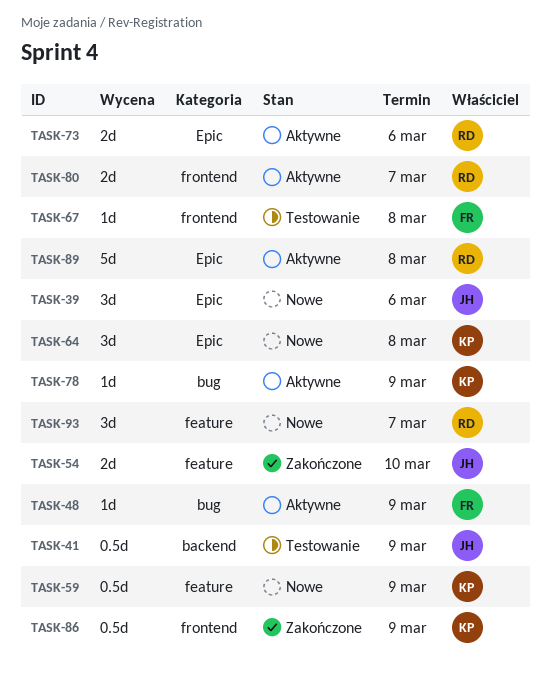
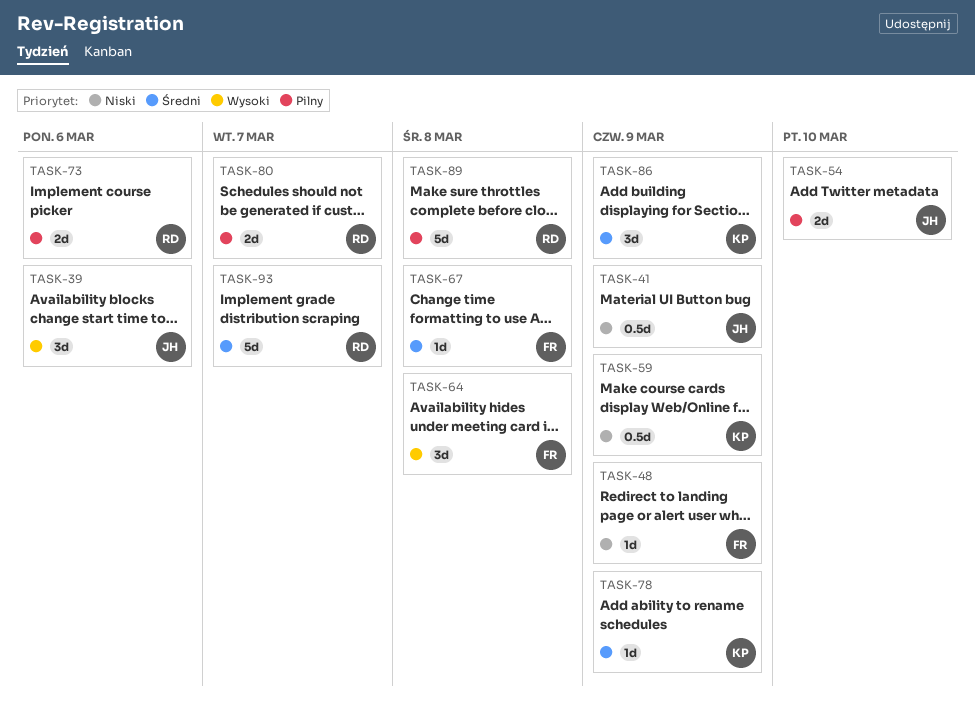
TASK-64, owner: KP -> FR
TASK-86, estimate: 0.5d -> 3d
TASK-93, estimate: 3d -> 5d

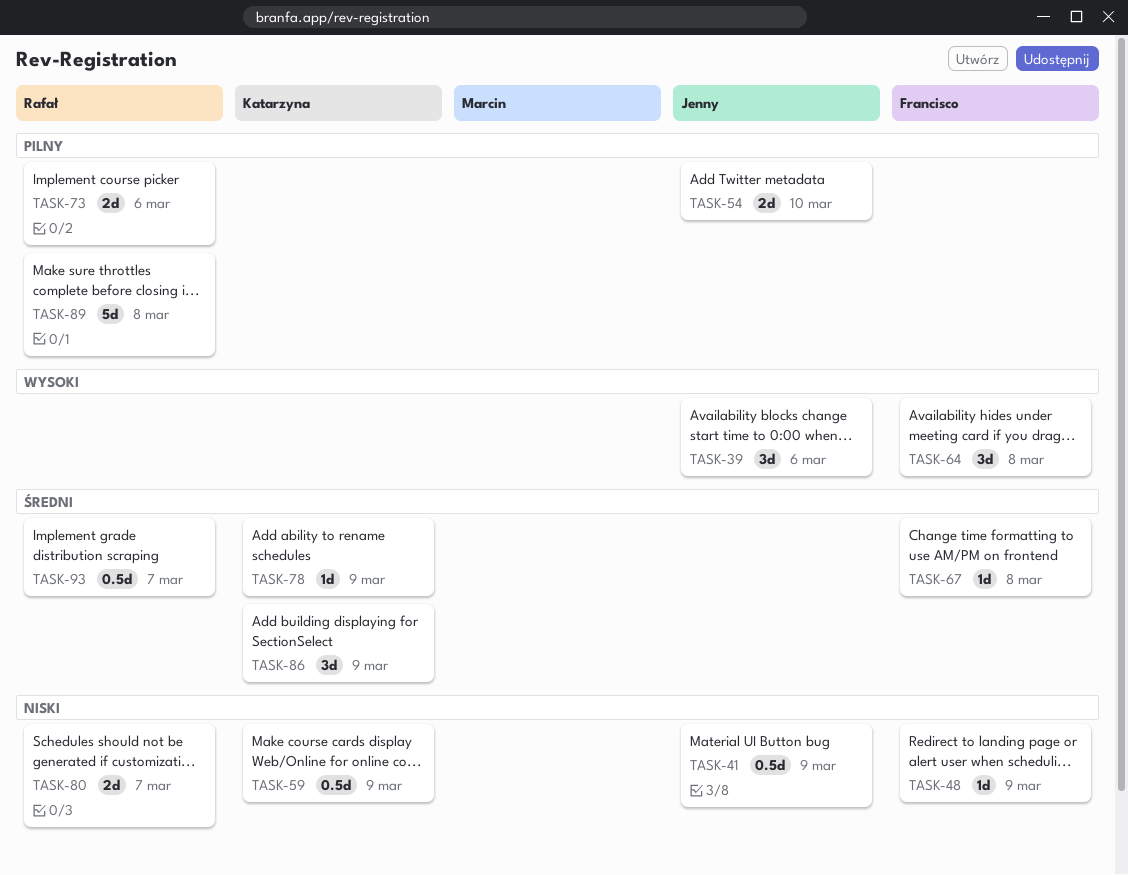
TASK-80, priority: Pilny -> Niski
TASK-93, estimate: 5d -> 0.5d

